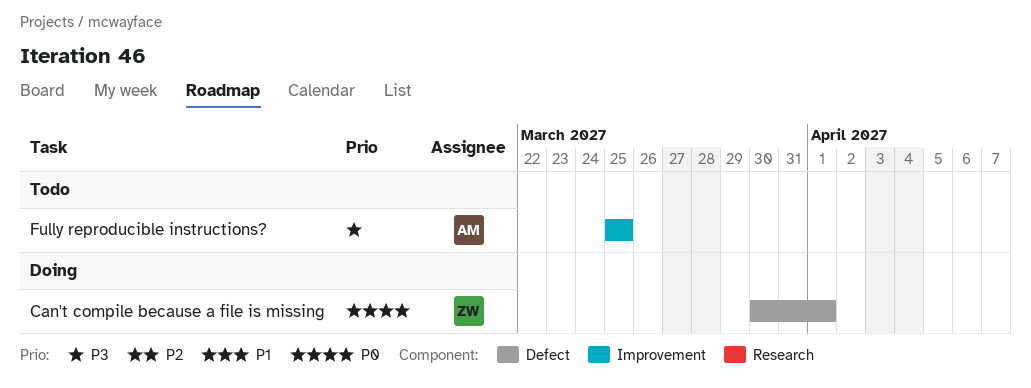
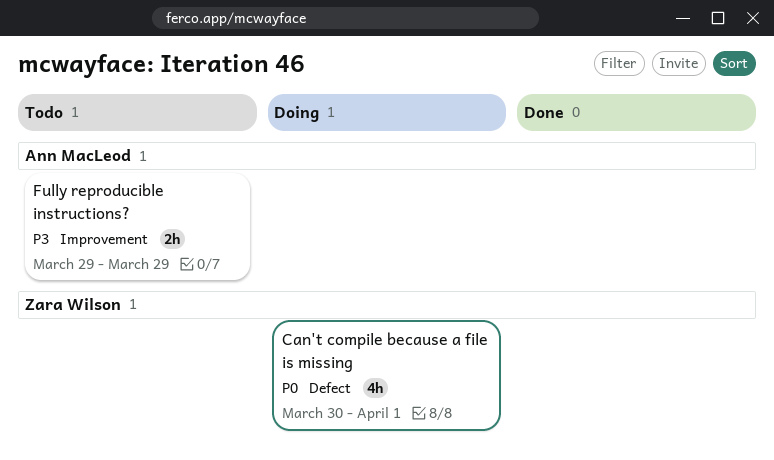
Fully reproducible instructions?, start: Mar 25 -> Mar 29
Fully reproducible instructions?, due: Mar 25 -> Mar 29

